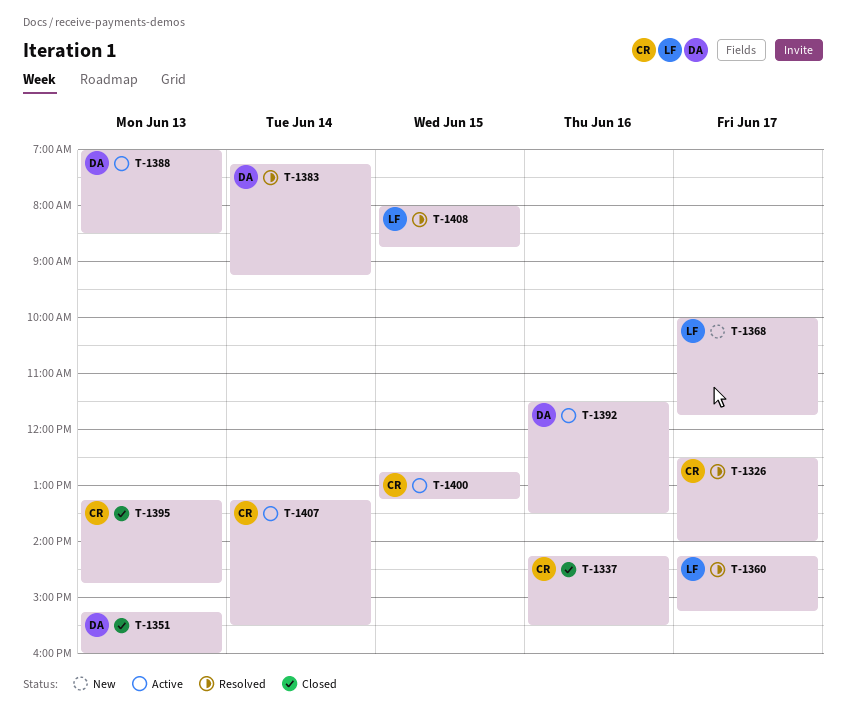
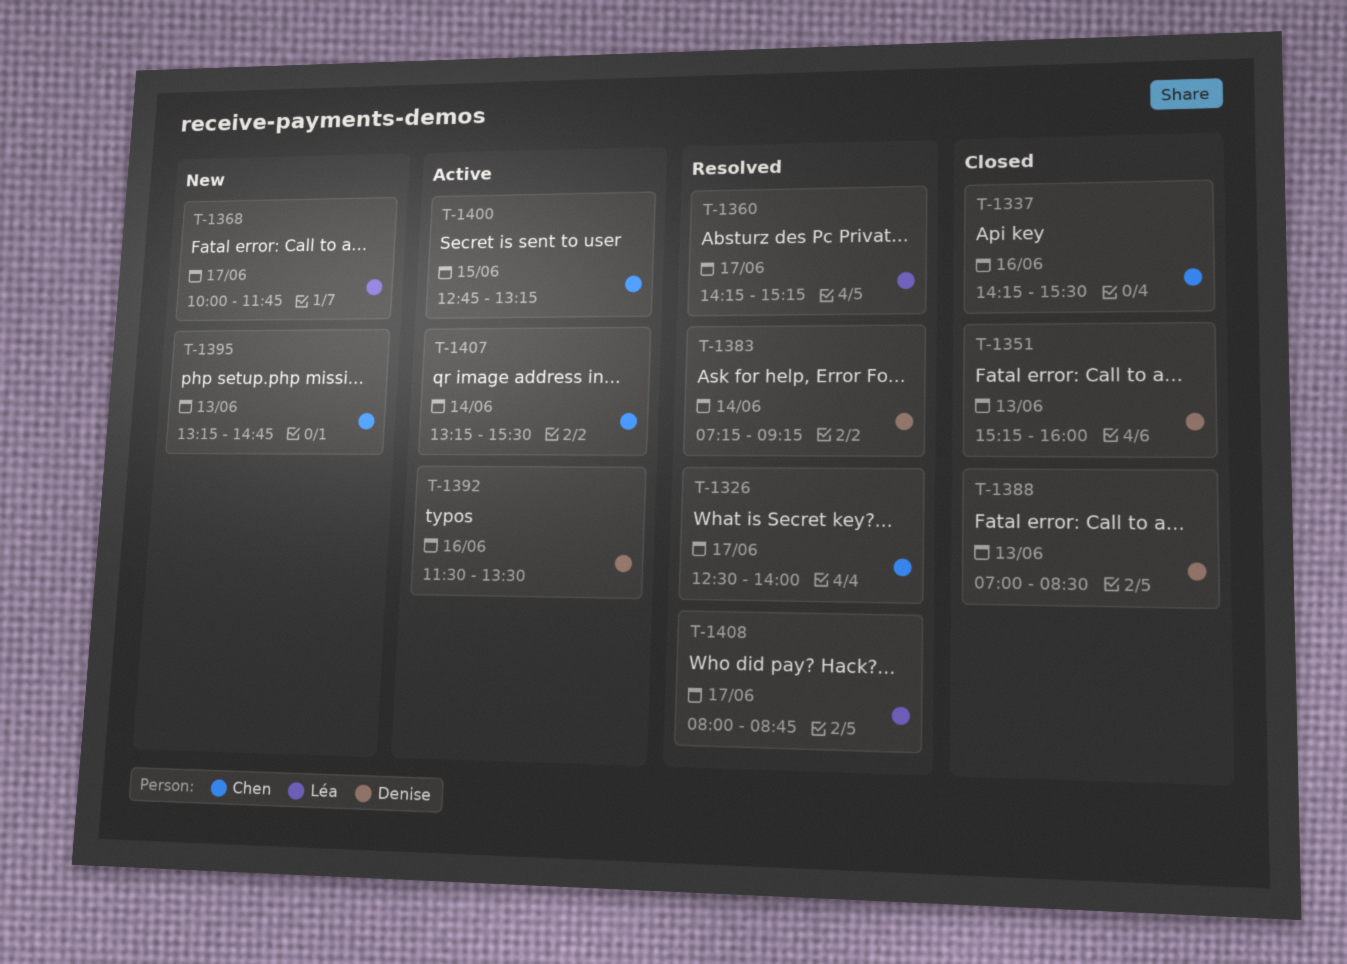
T-1388, status: Active -> Closed
T-1395, status: Closed -> New
T-1408, day: Jun 15 -> Jun 17

